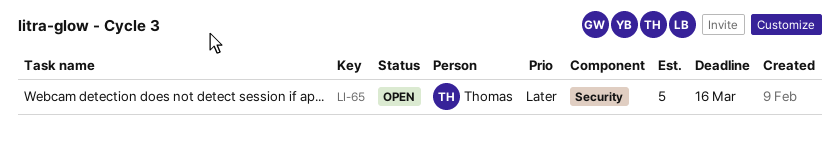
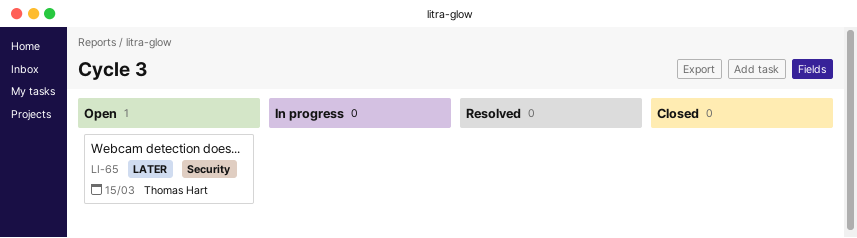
LI-65, due: Mar 16 -> Mar 15

